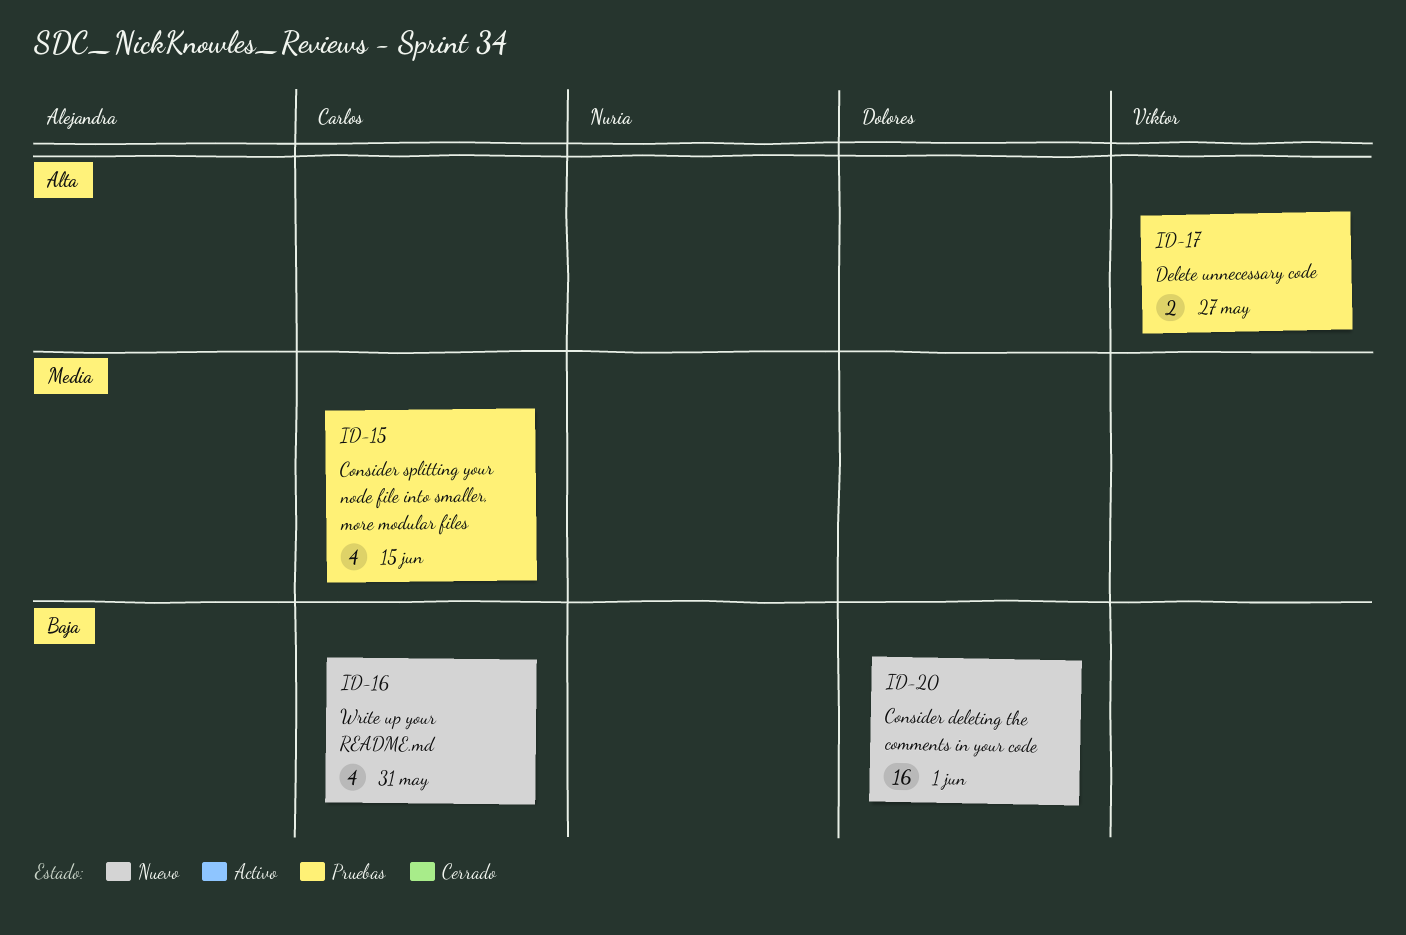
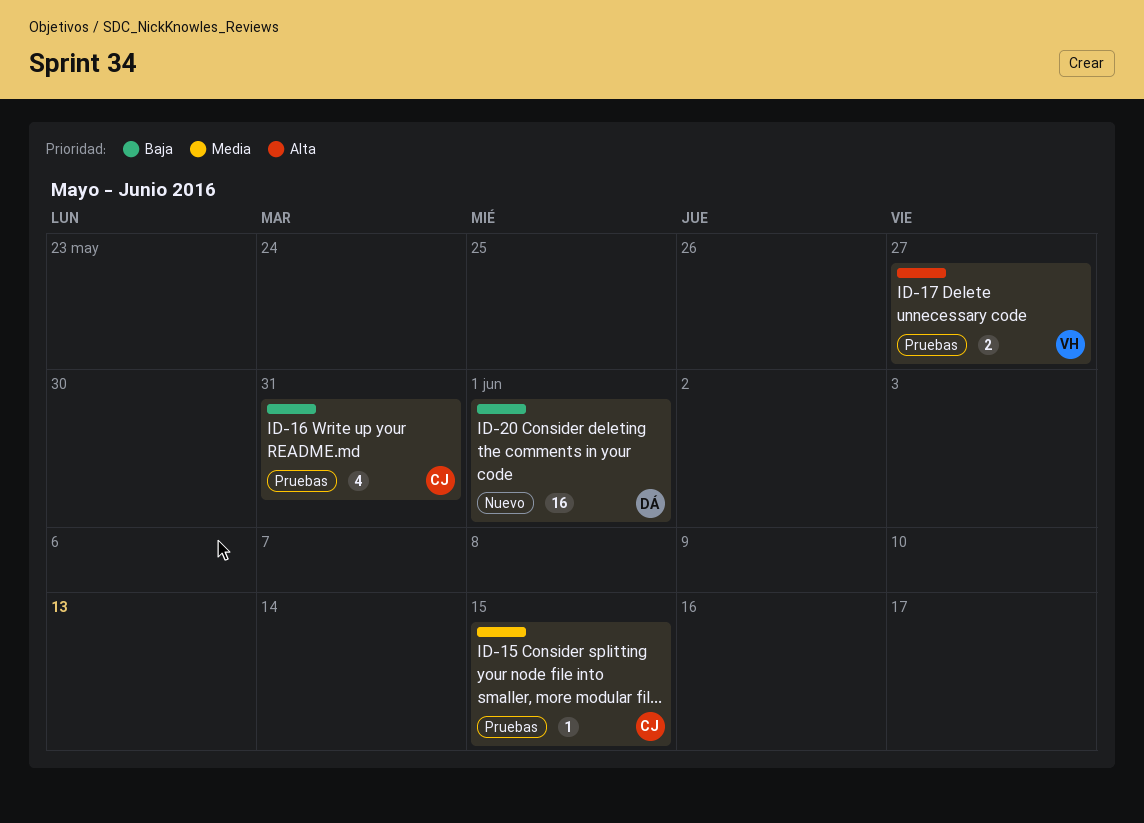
ID-15, estimate: 4 -> 1
ID-16, status: Nuevo -> Pruebas

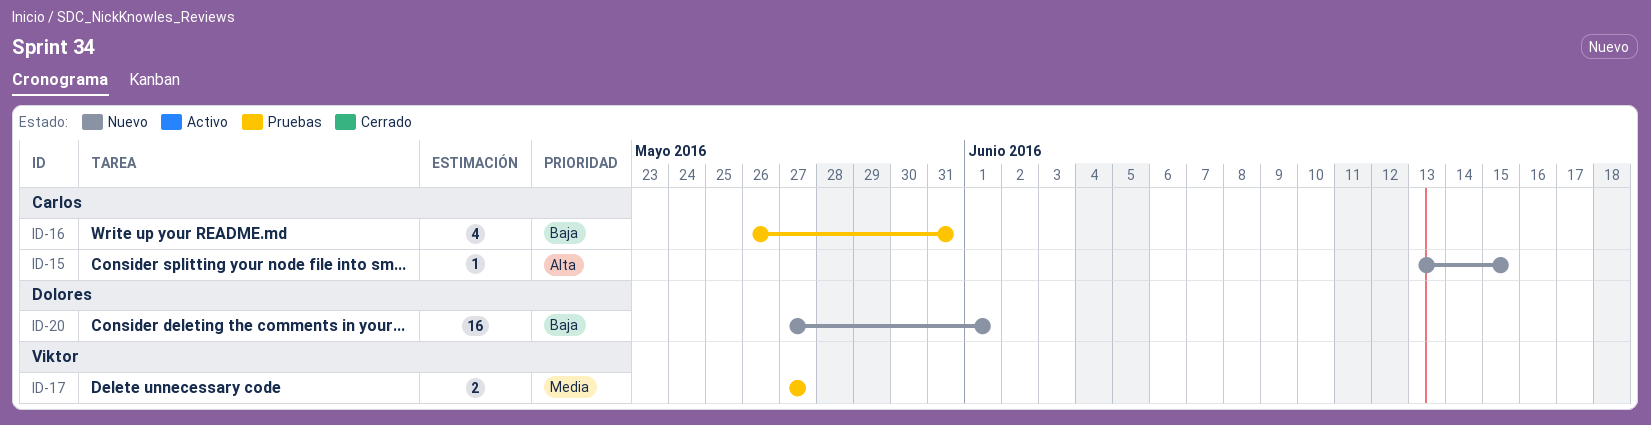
ID-15, status: Pruebas -> Nuevo
ID-15, priority: Media -> Alta
ID-17, priority: Alta -> Media

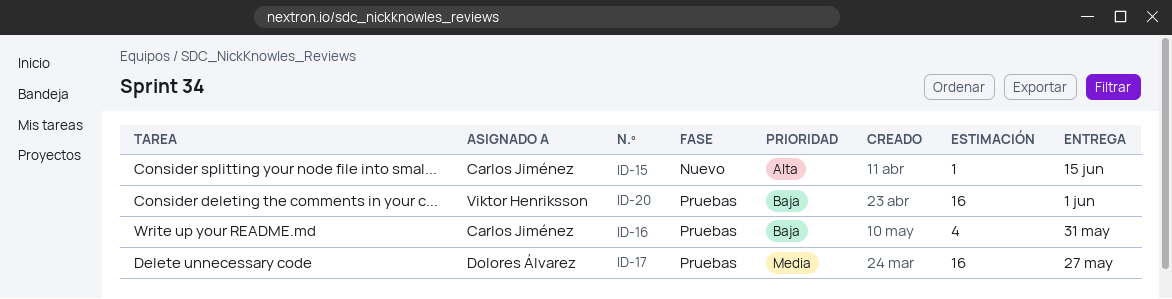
ID-17, owner: Viktor Henriksson -> Dolores Álvarez
ID-17, estimate: 2 -> 16
ID-20, status: Nuevo -> Pruebas
ID-20, owner: Dolores Álvarez -> Viktor Henriksson

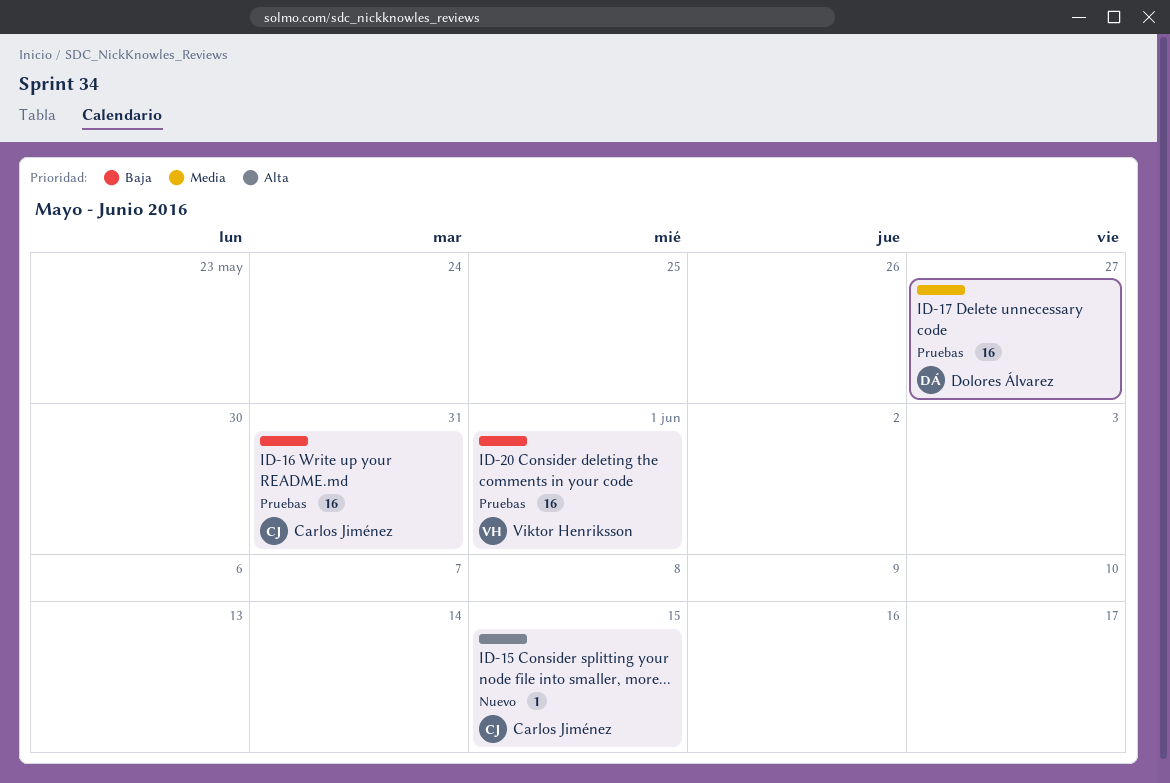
ID-16, estimate: 4 -> 16

